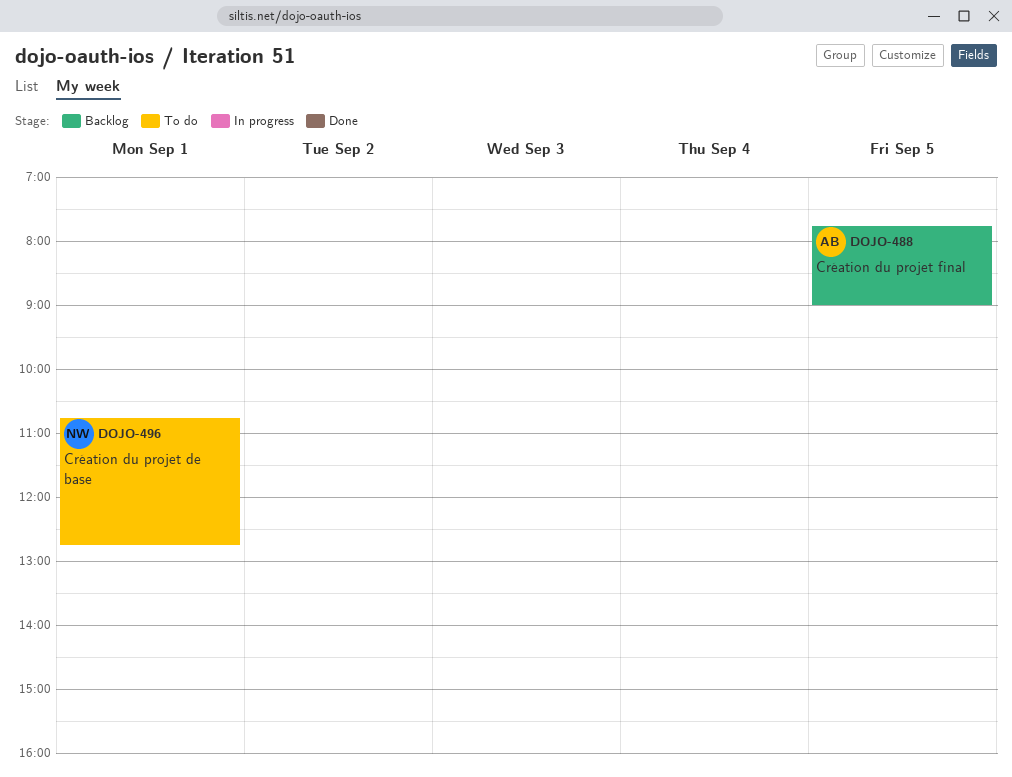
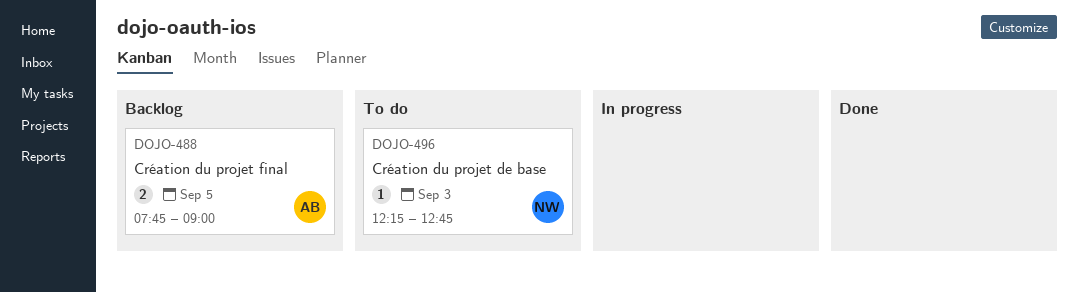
DOJO-496, day: Sep 1 -> Sep 3
DOJO-496, begins: 10:45 -> 12:15

